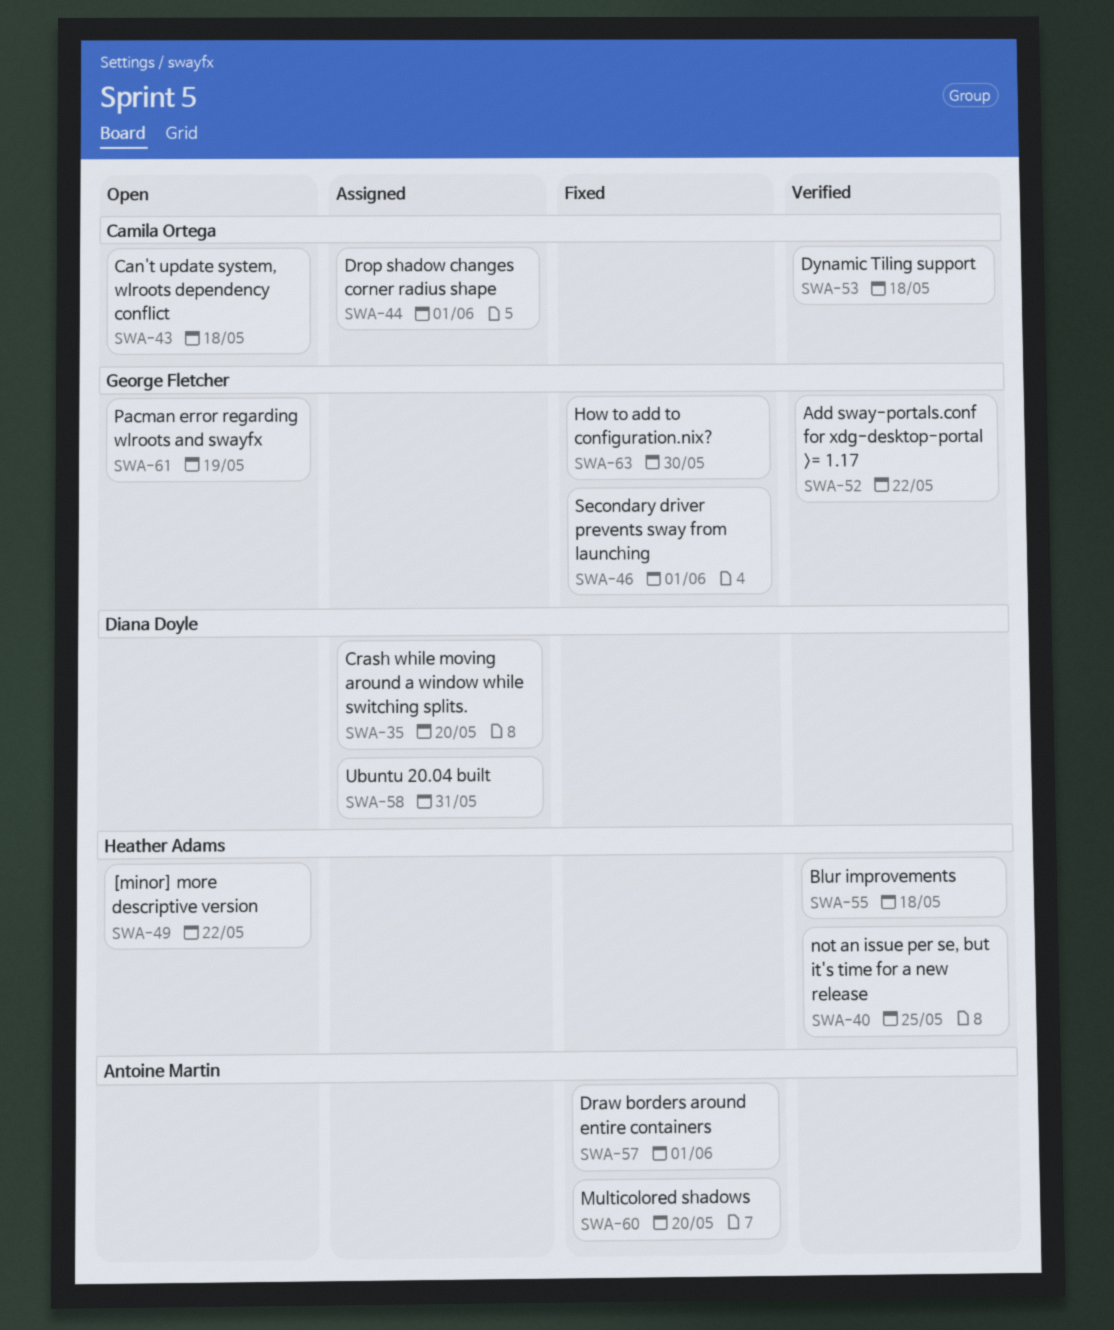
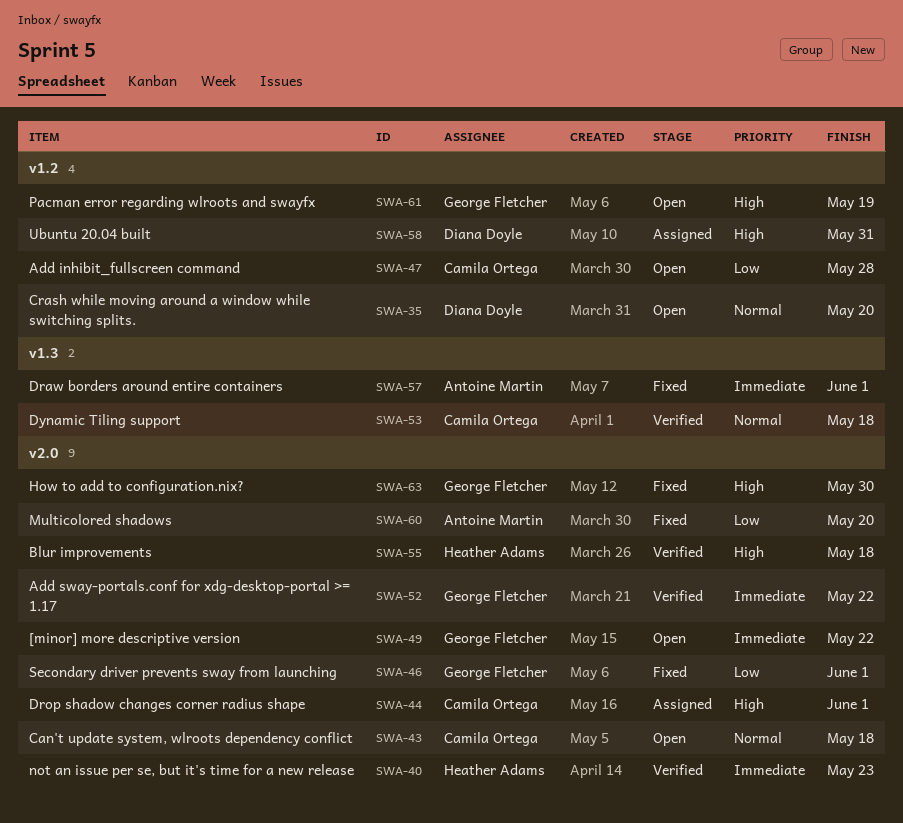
SWA-35, status: Assigned -> Open
SWA-40, due: May 25 -> May 23
SWA-47: none -> present
SWA-49, owner: Heather Adams -> George Fletcher

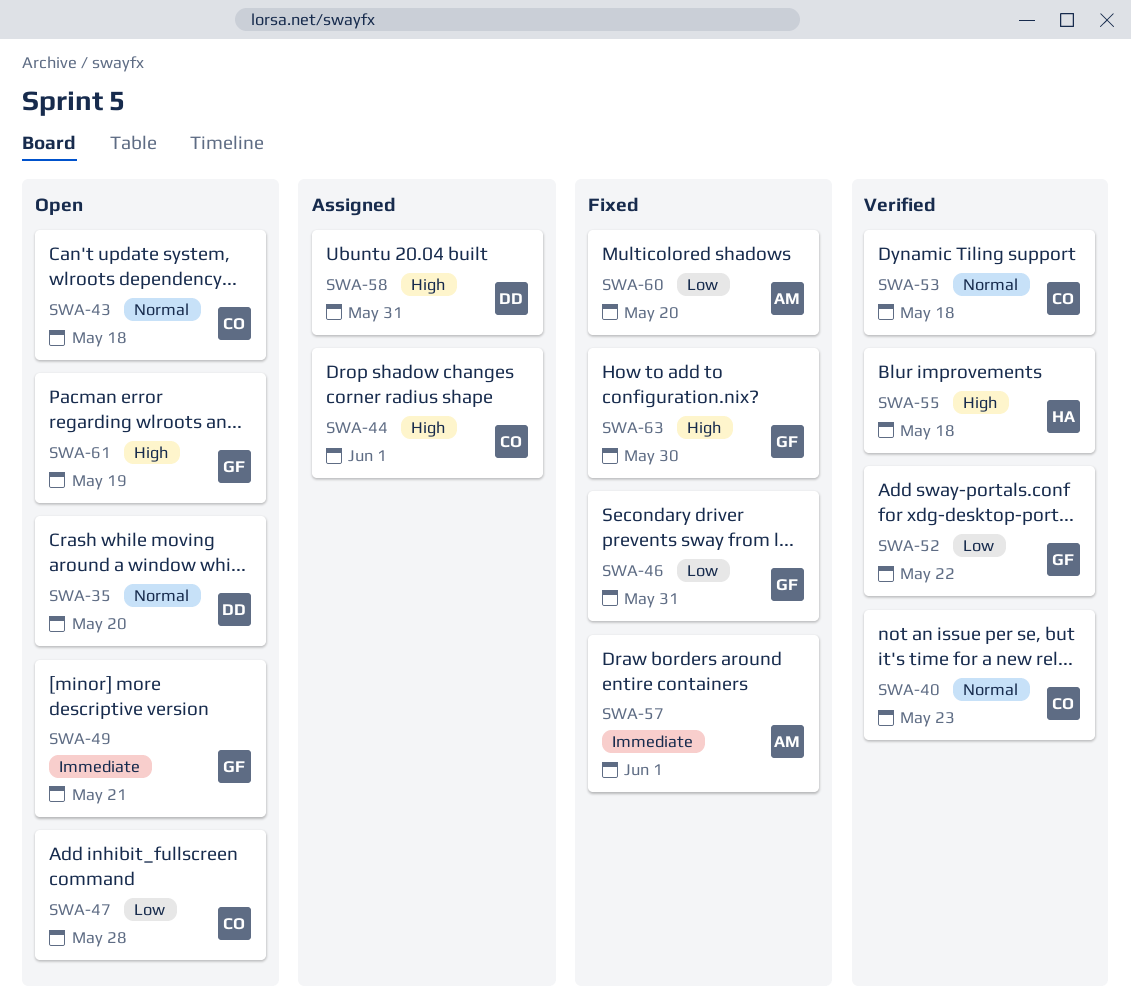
SWA-40, owner: Heather Adams -> Camila Ortega
SWA-40, priority: Immediate -> Normal
SWA-46, due: Jun 1 -> May 31
SWA-49, due: May 22 -> May 21
SWA-52, priority: Immediate -> Low

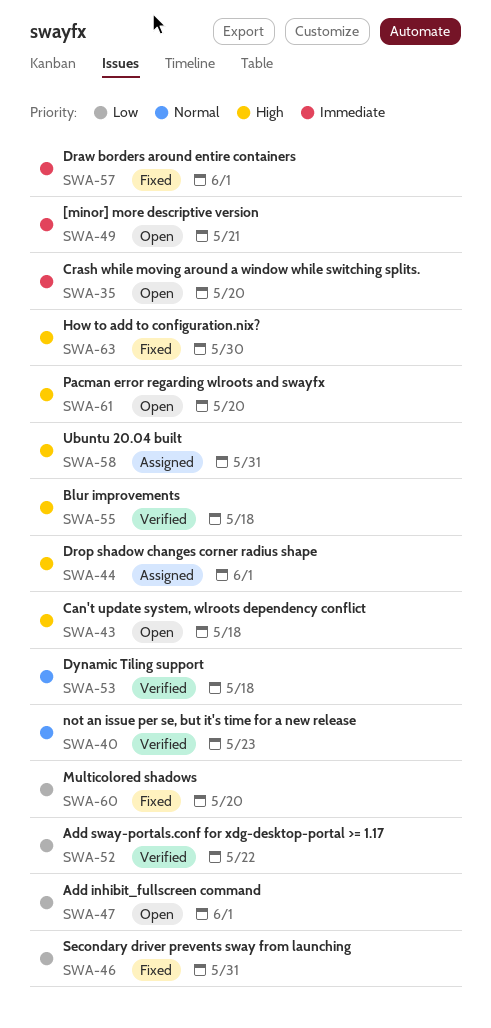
SWA-35, priority: Normal -> Immediate
SWA-43, priority: Normal -> High
SWA-47, due: May 28 -> Jun 1
SWA-61, due: May 19 -> May 20

